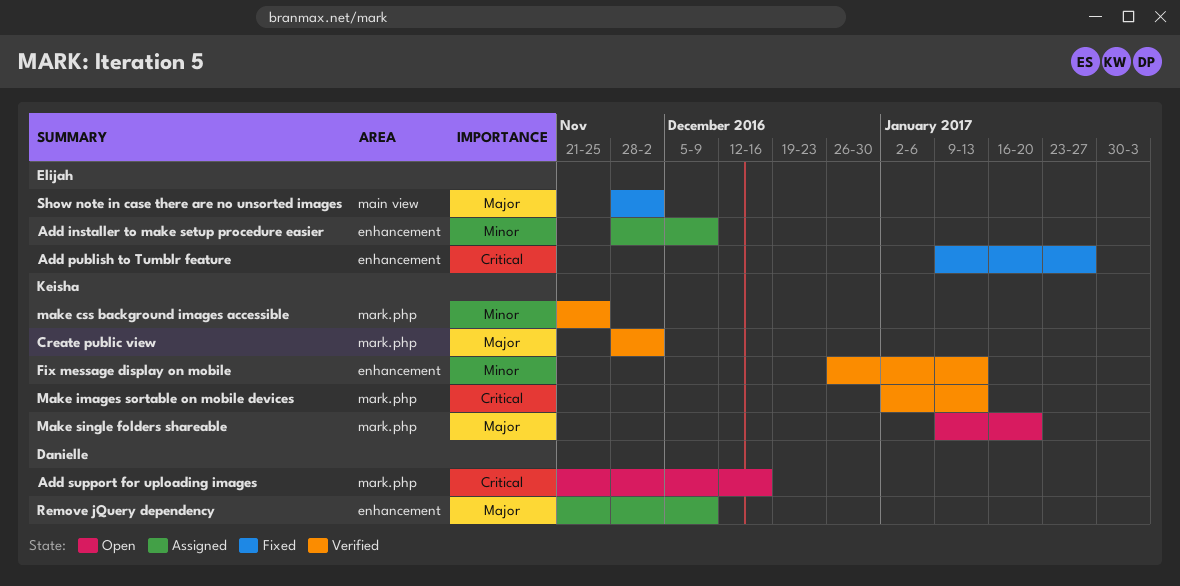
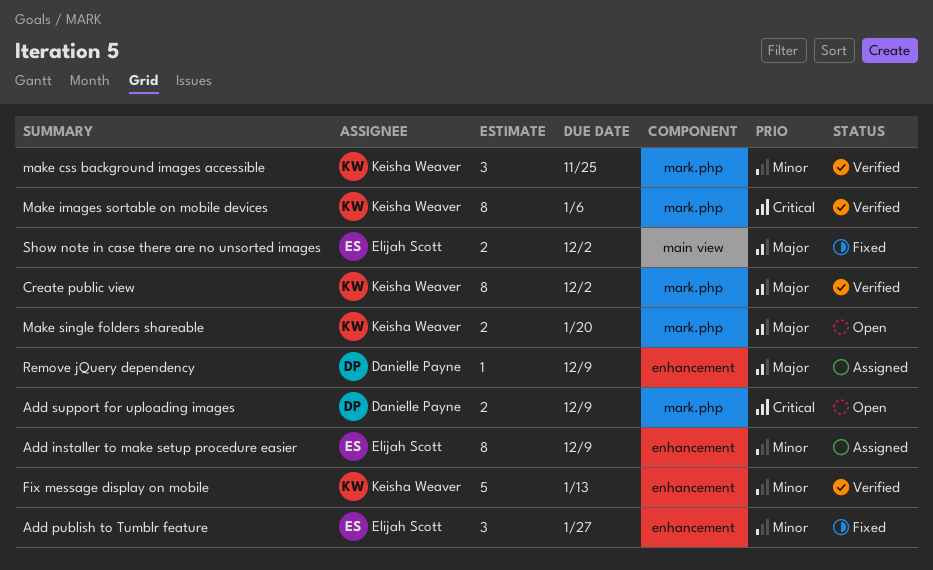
Add publish to Tumblr feature, priority: Critical -> Minor
Add support for uploading images, due: Dec 16 -> Dec 9
Make images sortable on mobile devices, due: Jan 13 -> Jan 6

